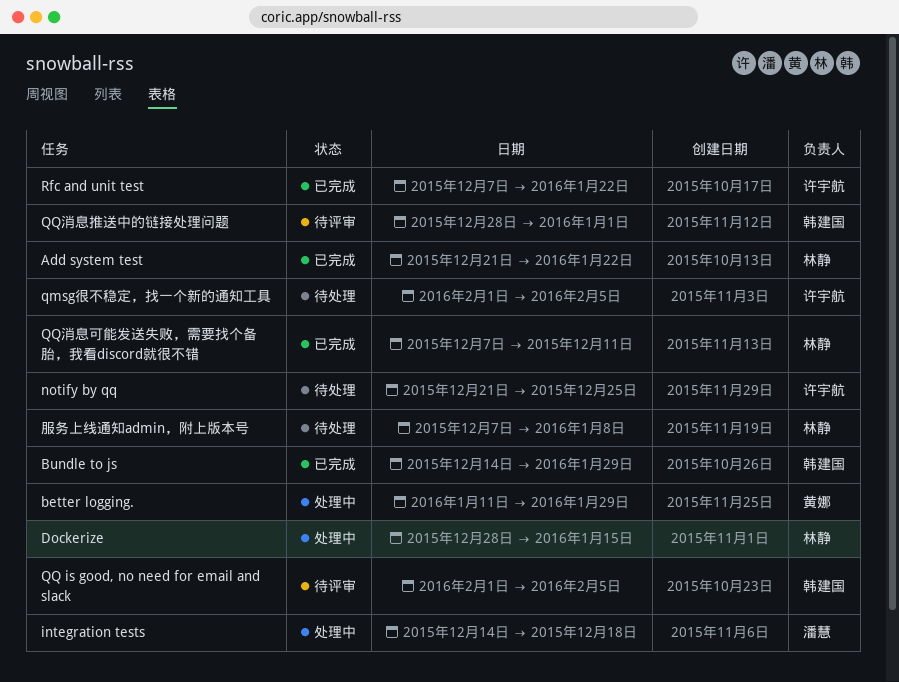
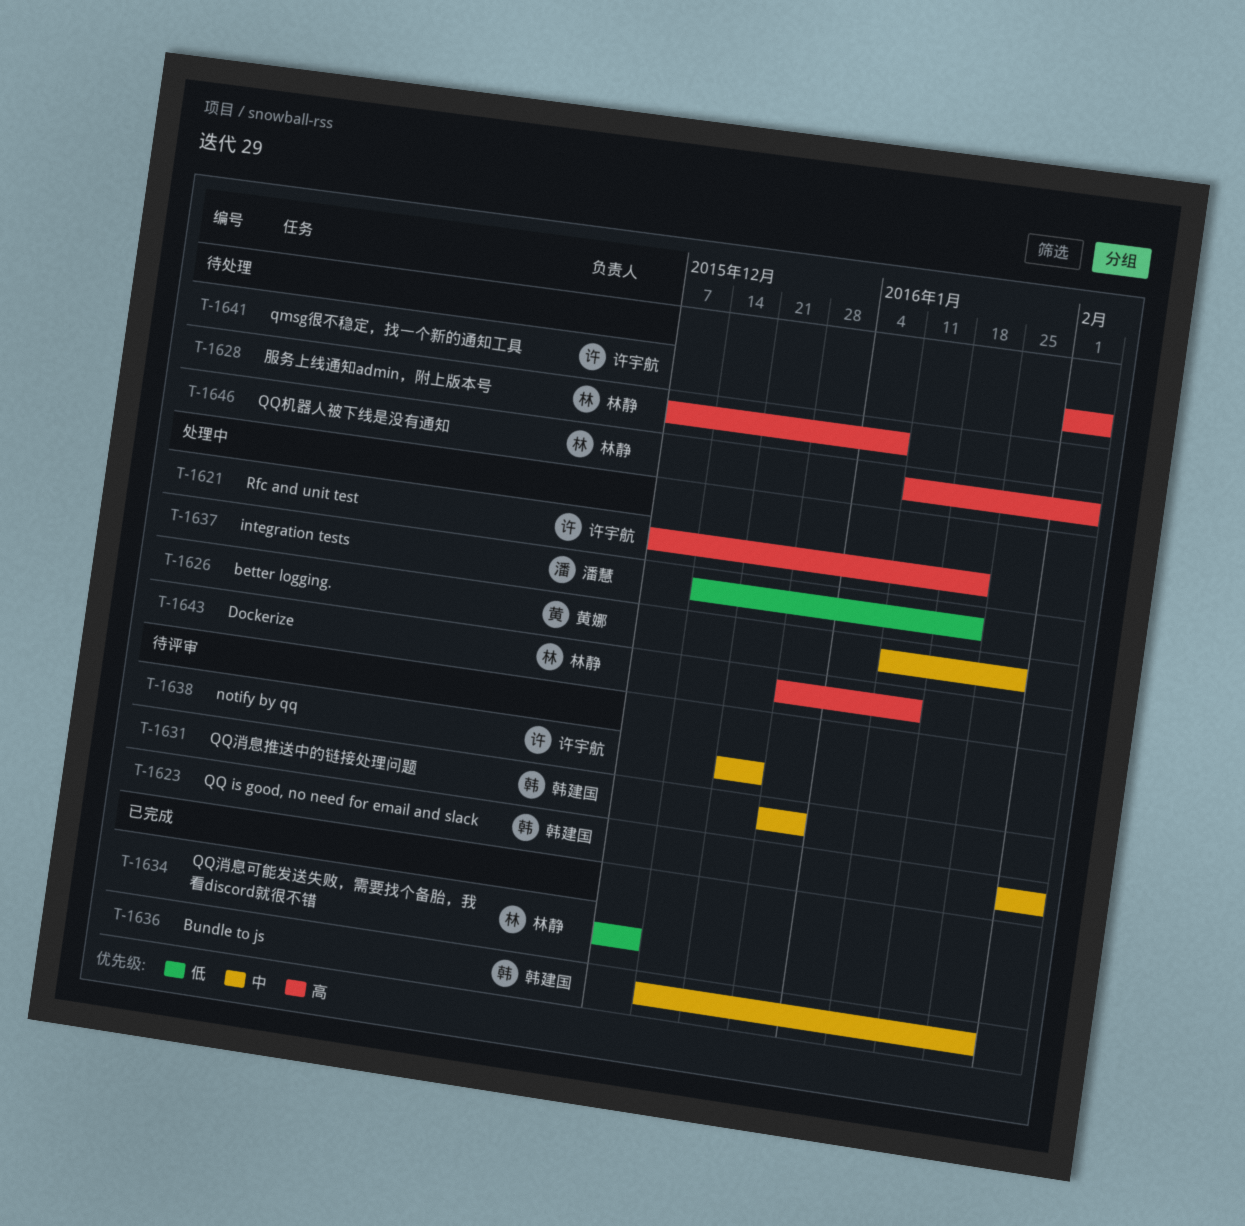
Add system test: present -> none
integration tests, due: Dec 18 -> Jan 22
notify by qq, status: 待处理 -> 待评审
QQ机器人被下线是没有通知: none -> present
Rfc and unit test, status: 已完成 -> 处理中

